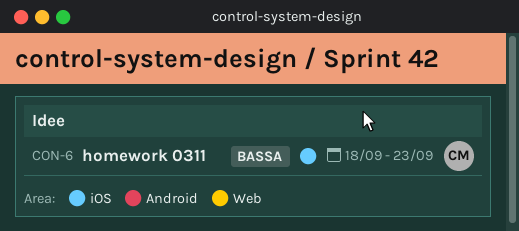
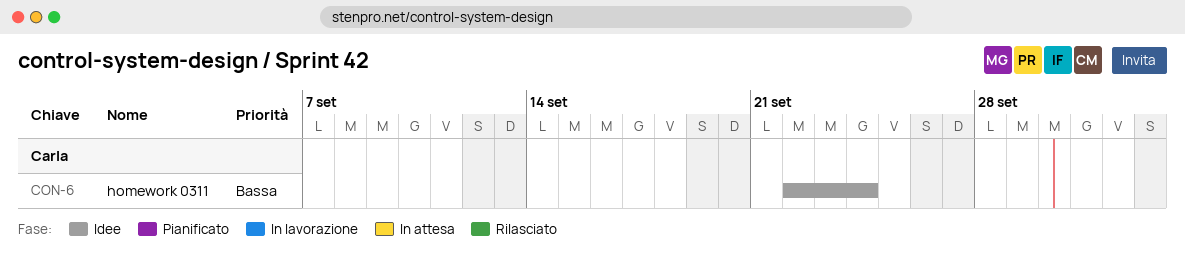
CON-6, start: Sep 18 -> Sep 22
CON-6, due: Sep 23 -> Sep 24

